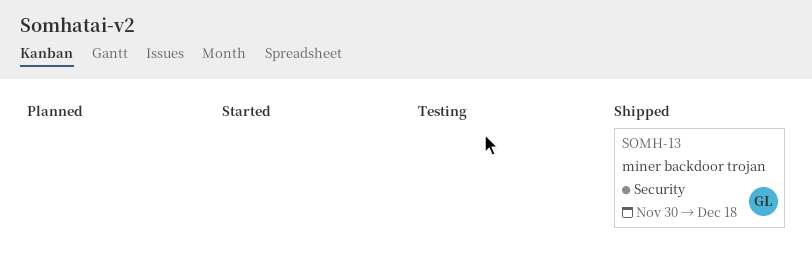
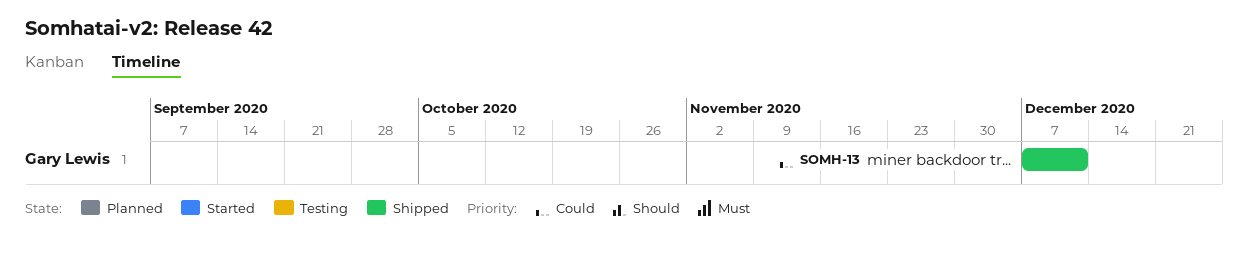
SOMH-13, start: Nov 30 -> Dec 7
SOMH-13, due: Dec 18 -> Dec 11

